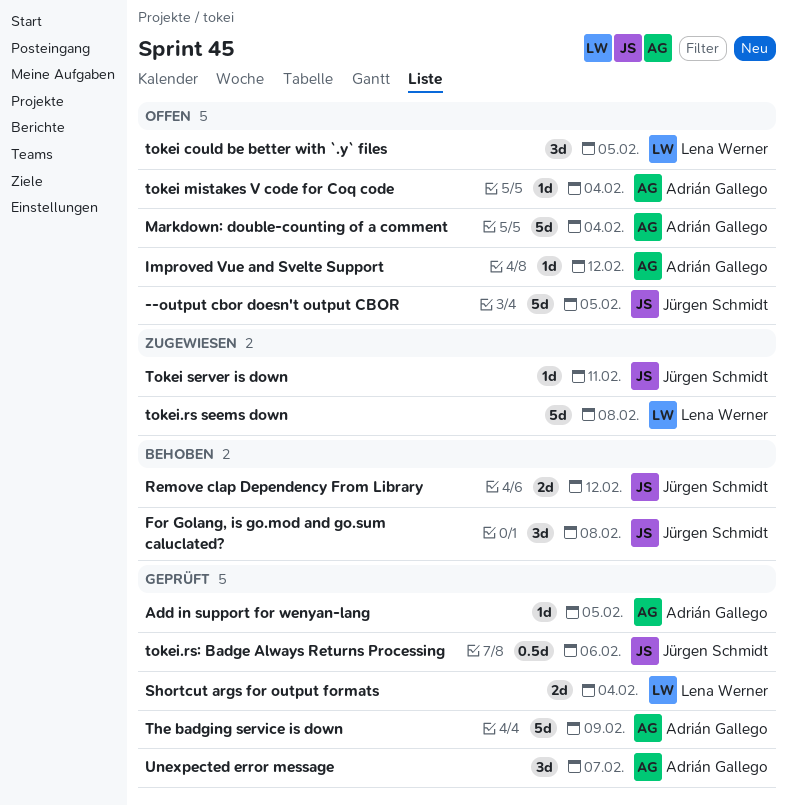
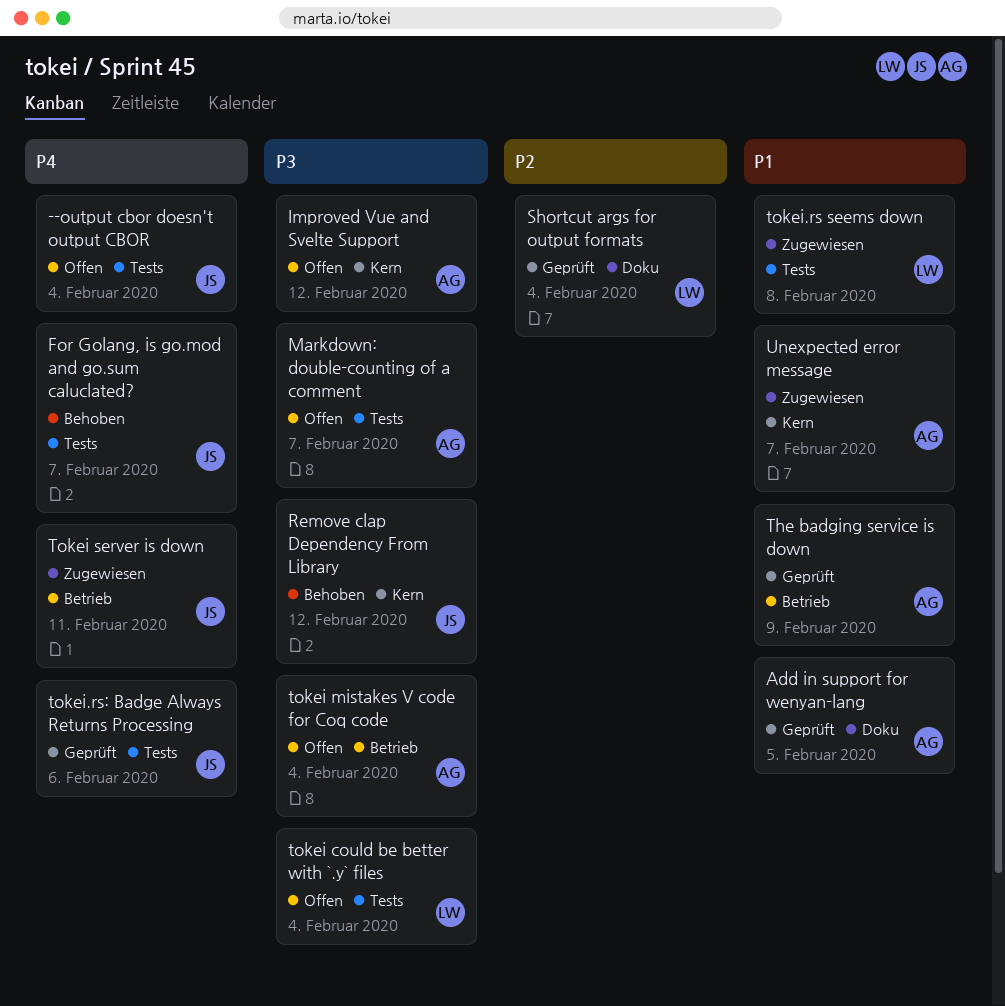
--output cbor doesn't output CBOR, due: Feb 5 -> Feb 4
For Golang, is go.mod and go.sum caluclated?, due: Feb 8 -> Feb 7
Markdown: double-counting of a comment, due: Feb 4 -> Feb 7
tokei could be better with `.y` files, due: Feb 5 -> Feb 4
Unexpected error message, status: Geprüft -> Zugewiesen

